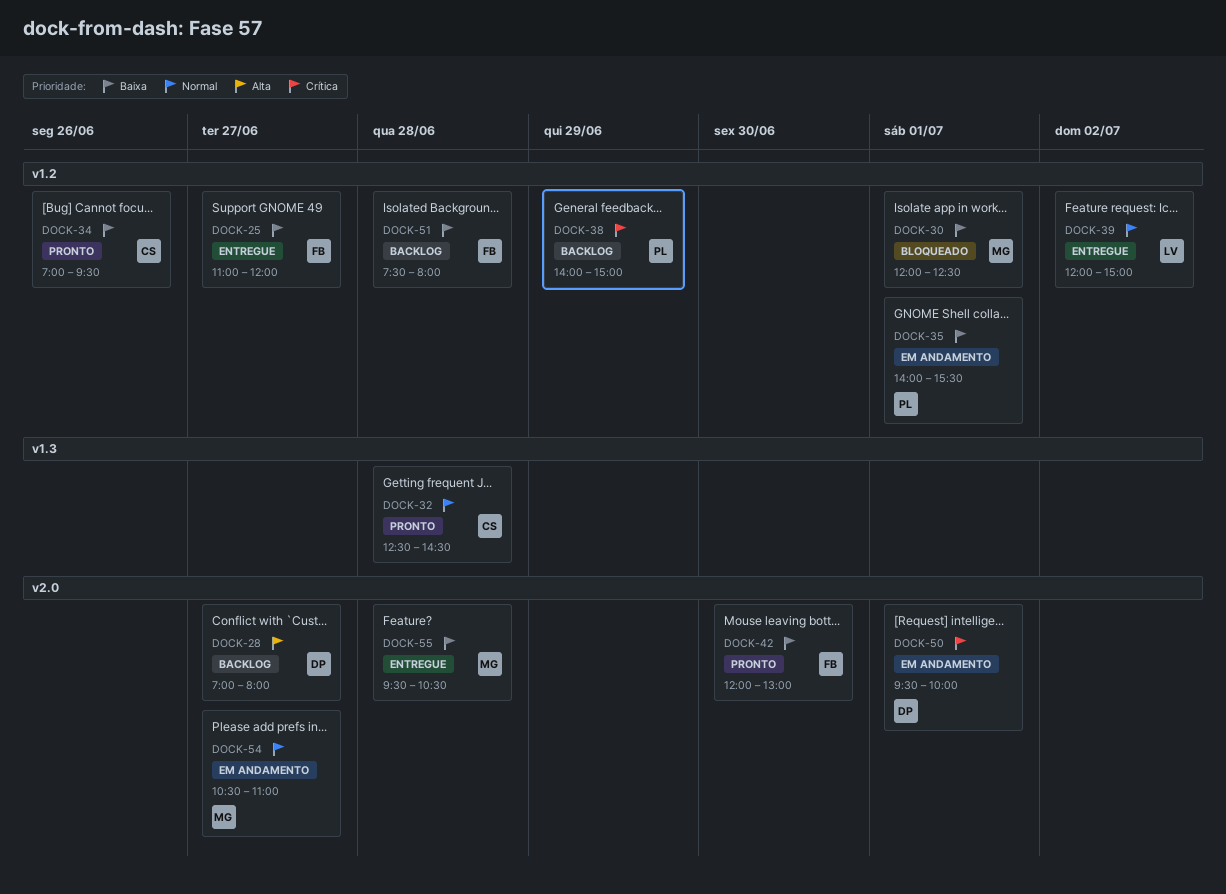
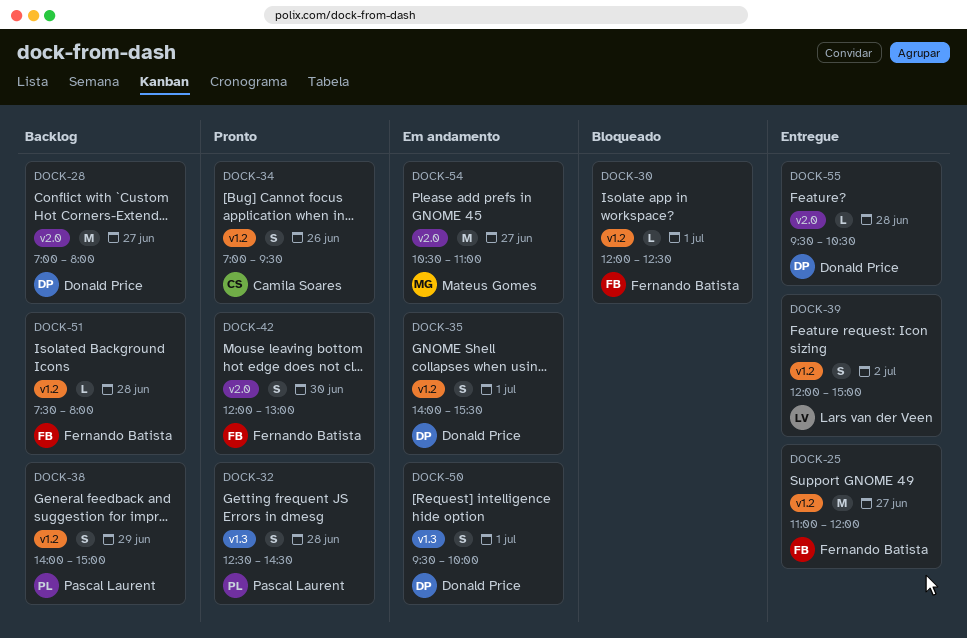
DOCK-30, owner: Mateus Gomes -> Fernando Batista
DOCK-32, owner: Camila Soares -> Pascal Laurent
DOCK-35, owner: Pascal Laurent -> Donald Price
DOCK-50, label: v2.0 -> v1.3
DOCK-55, owner: Mateus Gomes -> Donald Price

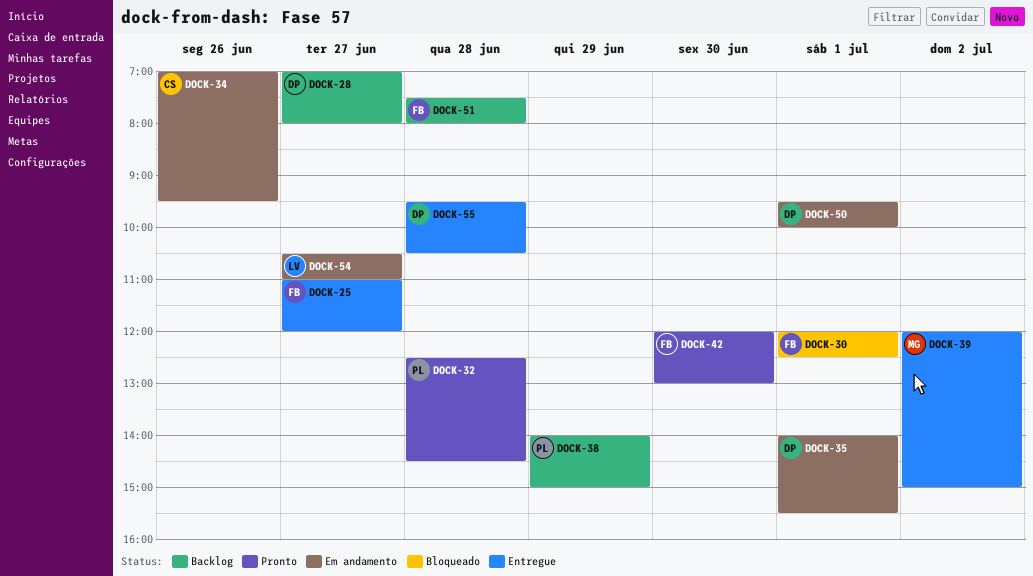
DOCK-34, status: Pronto -> Em andamento
DOCK-39, owner: Lars van der Veen -> Mateus Gomes
DOCK-54, owner: Mateus Gomes -> Lars van der Veen

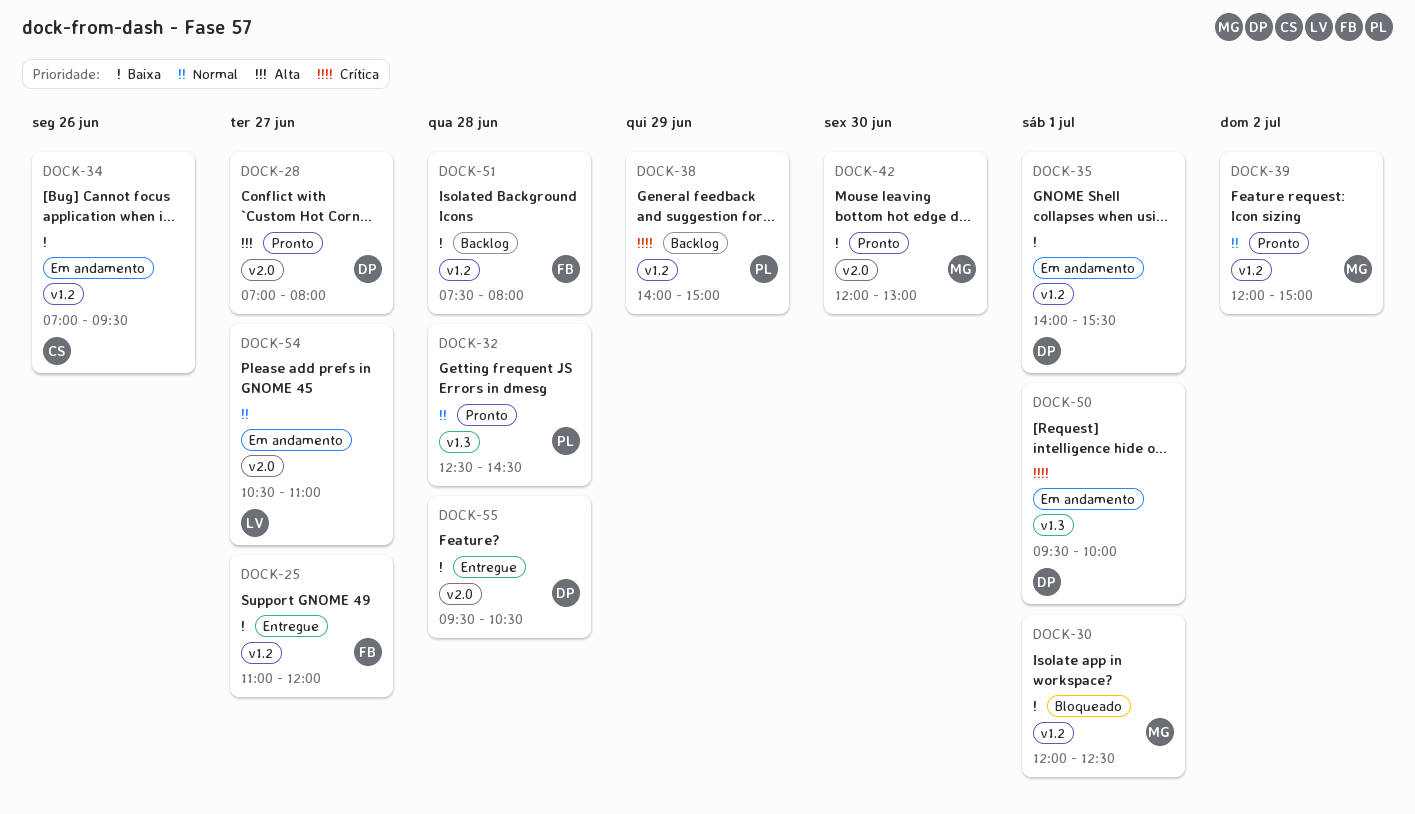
DOCK-28, status: Backlog -> Pronto
DOCK-30, owner: FB -> MG
DOCK-39, status: Entregue -> Pronto
DOCK-42, owner: FB -> MG

